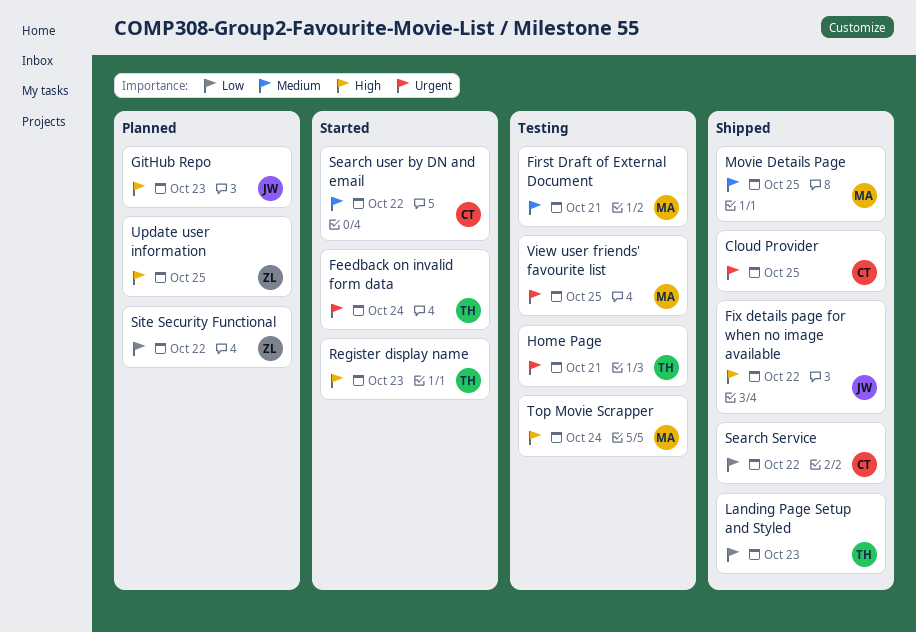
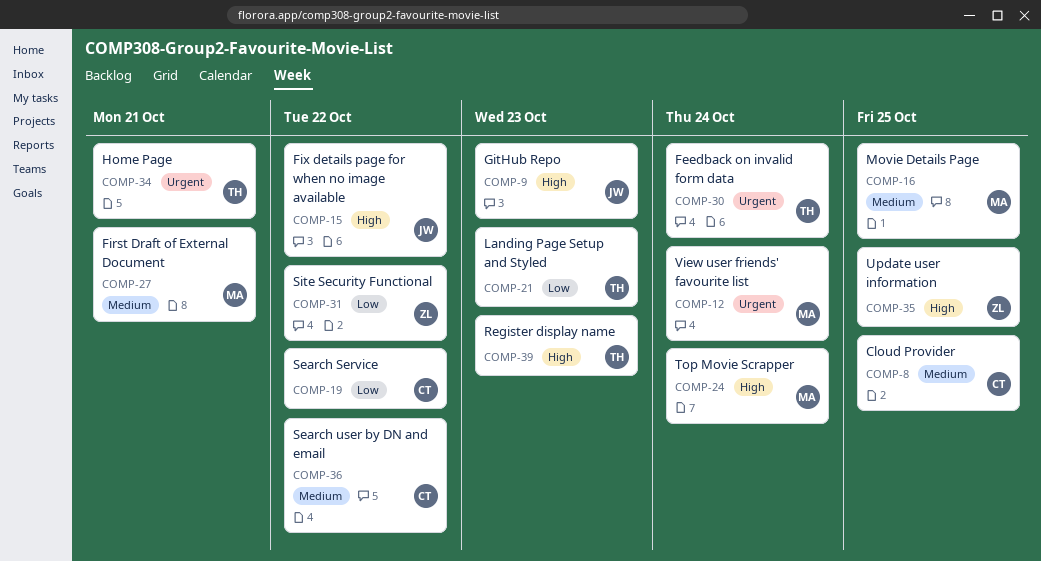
Cloud Provider, priority: Urgent -> Medium
View user friends' favourite list, due: Oct 25 -> Oct 24

